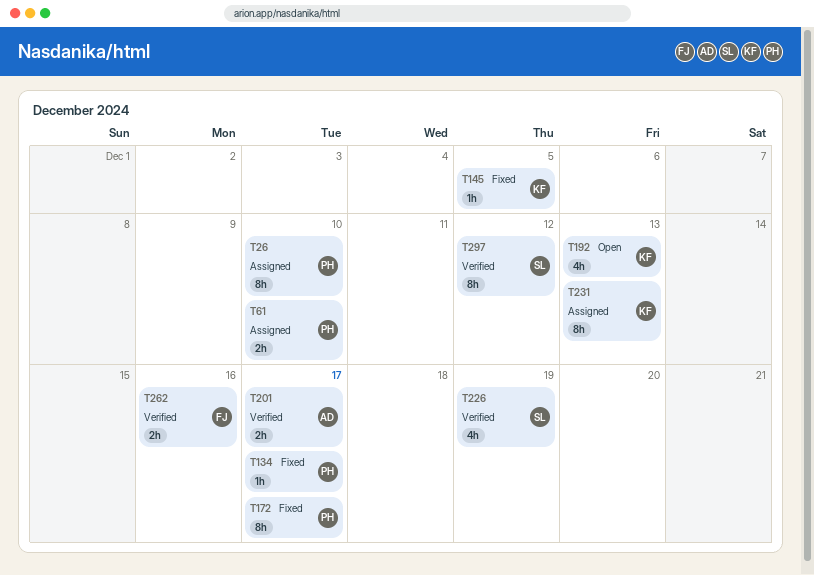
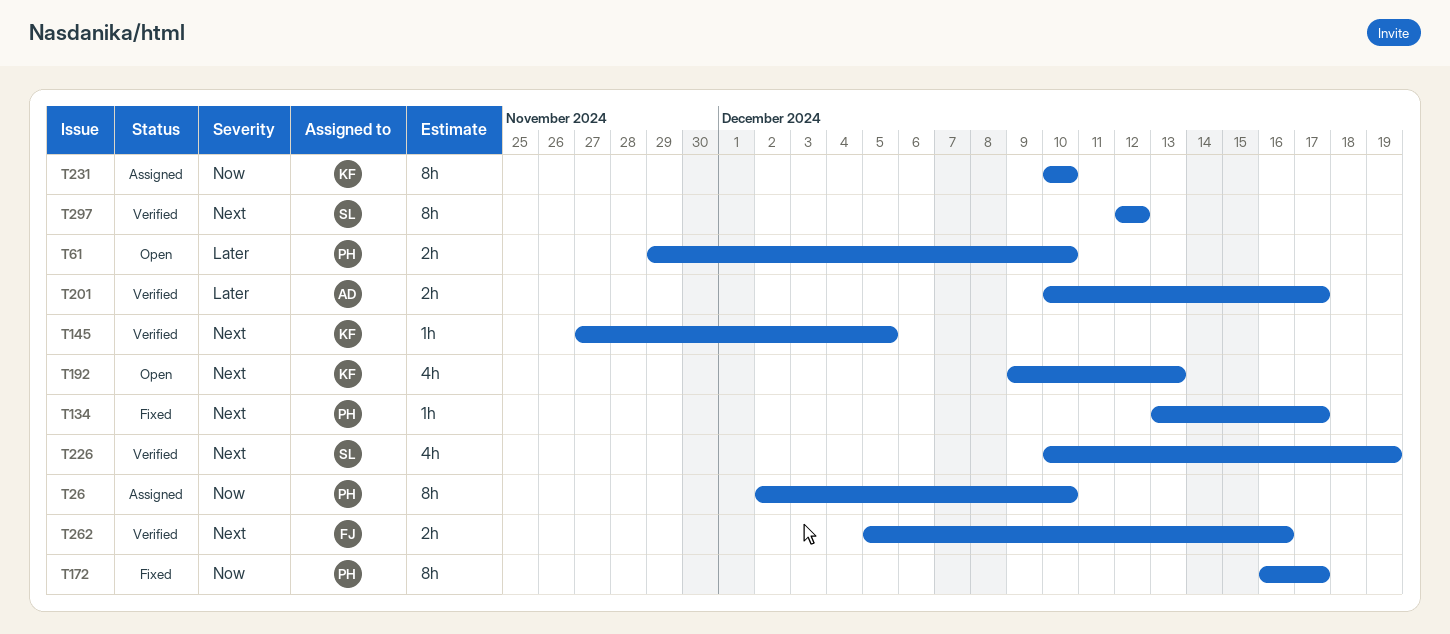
T61, status: Assigned -> Open
T145, status: Fixed -> Verified
T231, due: Dec 13 -> Dec 10

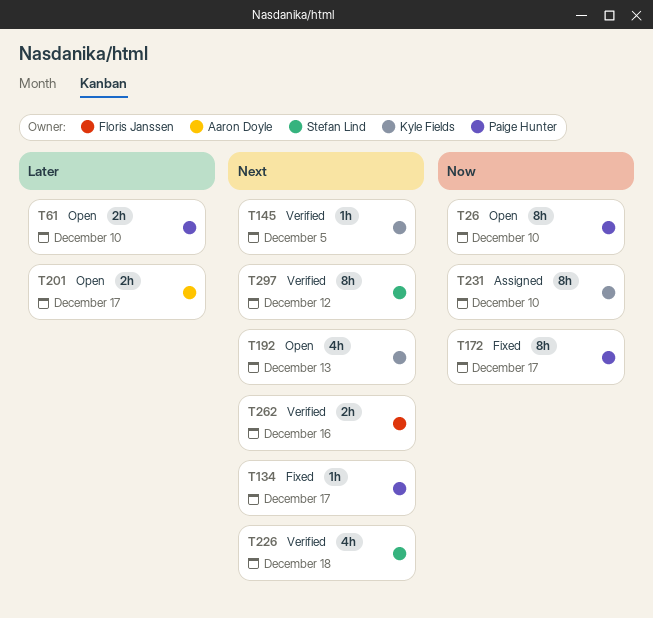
T26, status: Assigned -> Open
T201, status: Verified -> Open
T226, due: Dec 19 -> Dec 18

